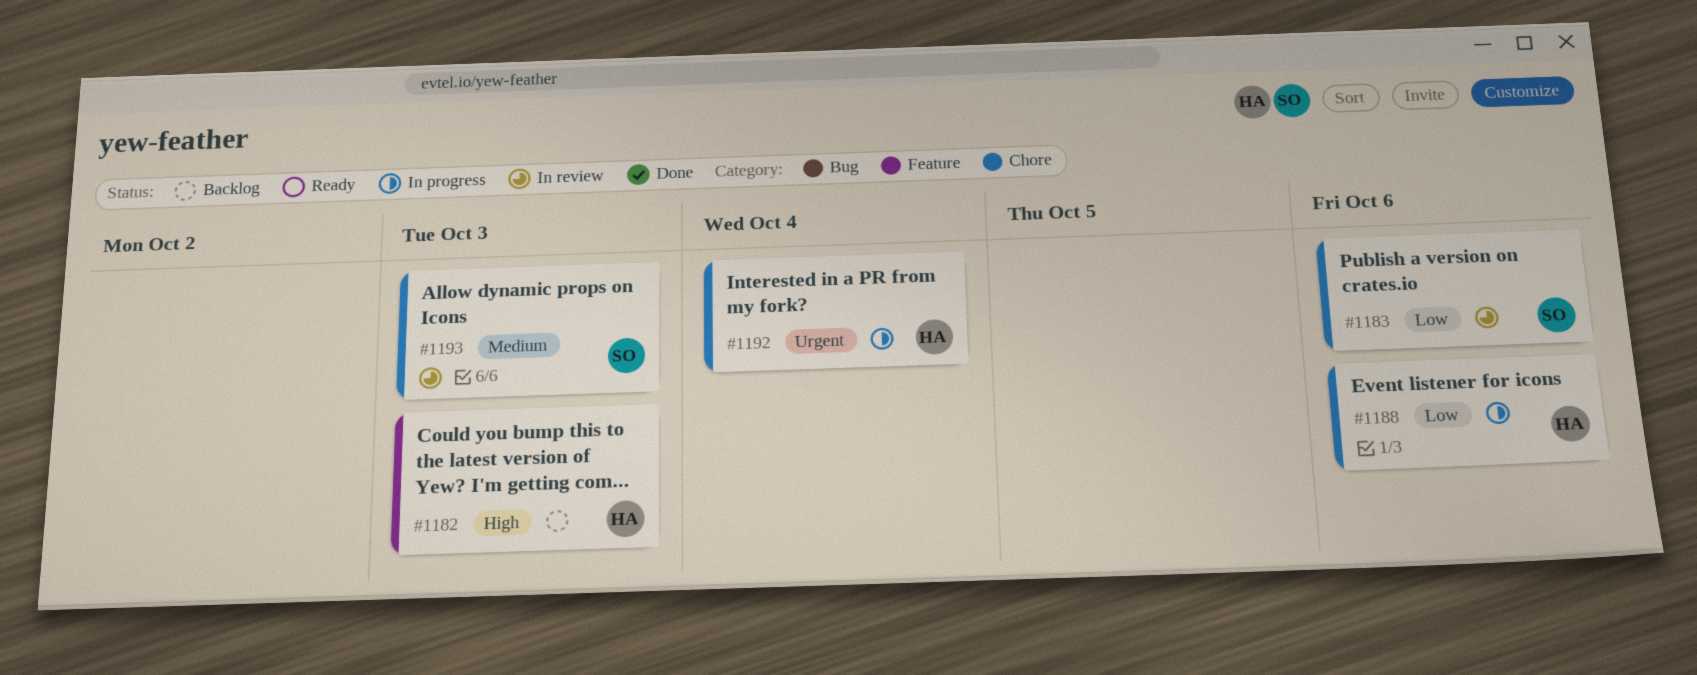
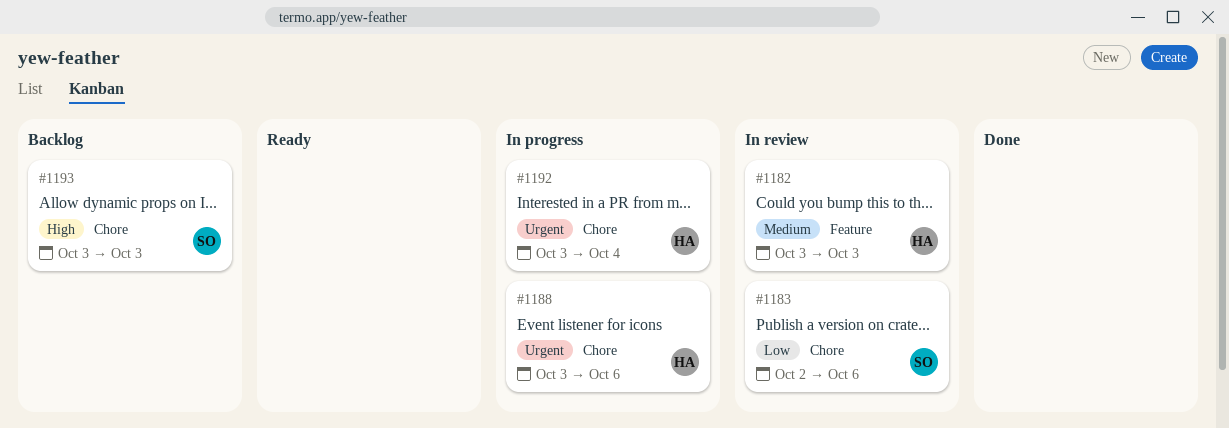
#1182, status: Backlog -> In review
#1182, priority: High -> Medium
#1188, priority: Low -> Urgent
#1193, status: In review -> Backlog
#1193, priority: Medium -> High

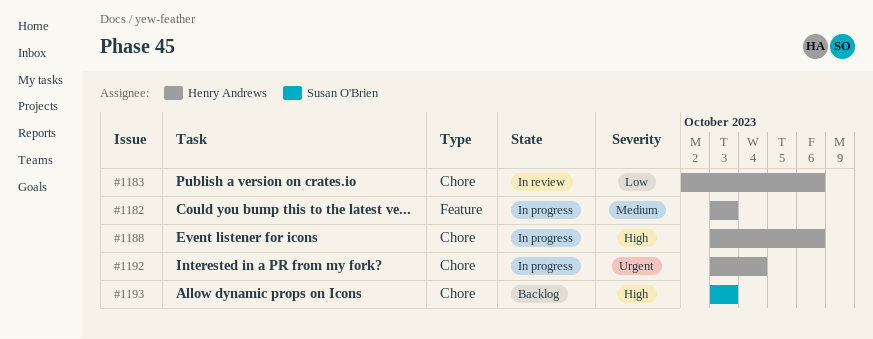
#1182, status: In review -> In progress
#1183, owner: Susan O'Brien -> Henry Andrews
#1188, priority: Urgent -> High

